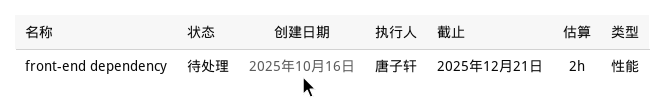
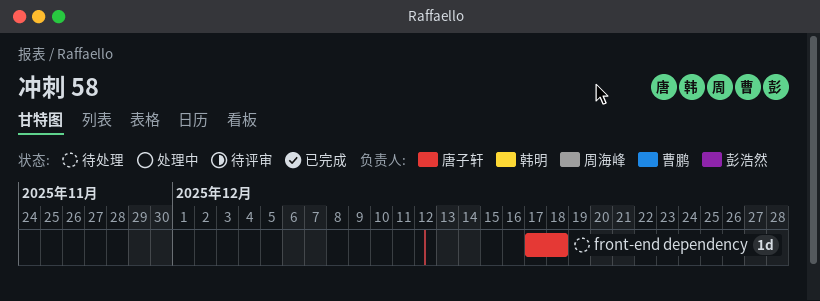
front-end dependency, estimate: 2h -> 1d
front-end dependency, due: Dec 21 -> Dec 18

